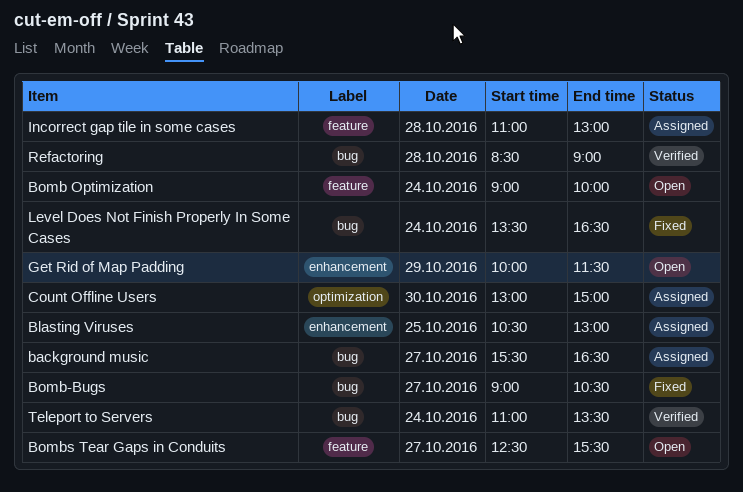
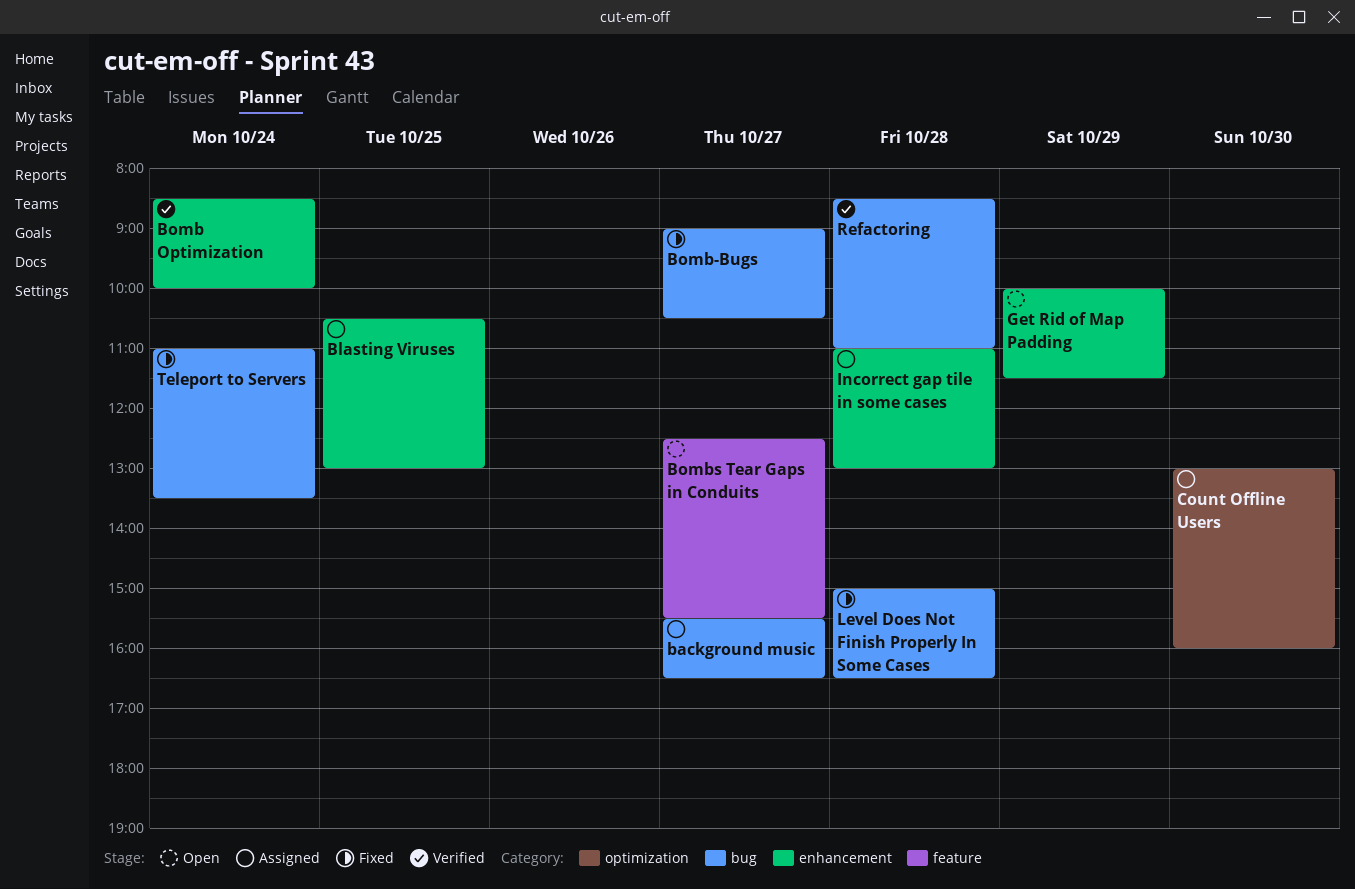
Bomb Optimization, status: Open -> Verified
Bomb Optimization, label: feature -> enhancement
Bomb Optimization, begins: 09:00 -> 08:30
Count Offline Users, ends: 15:00 -> 16:00
Incorrect gap tile in some cases, label: feature -> enhancement
Level Does Not Finish Properly In Some Cases, day: Oct 24 -> Oct 28
Level Does Not Finish Properly In Some Cases, begins: 13:30 -> 15:00
Refactoring, ends: 09:00 -> 11:00
Teleport to Servers, status: Verified -> Fixed

